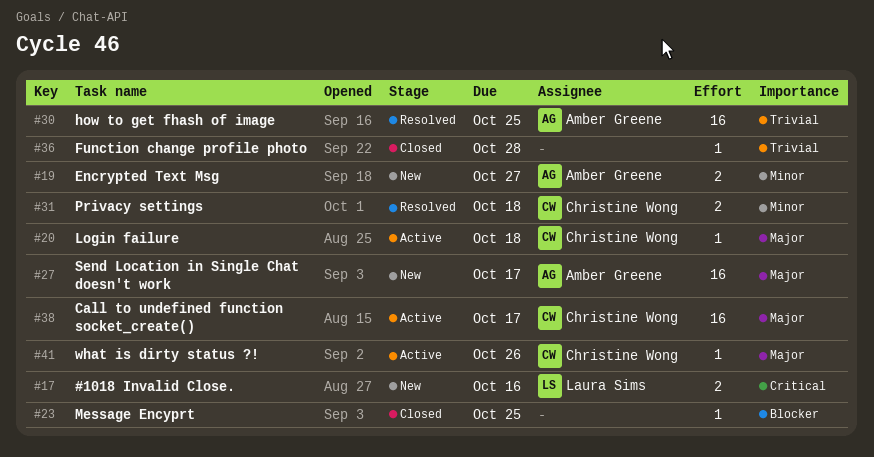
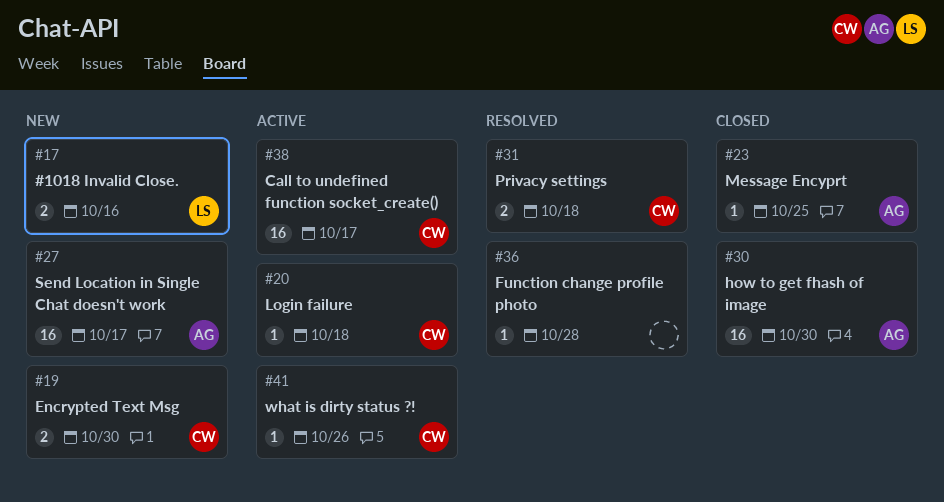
#19, owner: Amber Greene -> Christine Wong
#19, due: Oct 27 -> Oct 30
#23, owner: none -> Amber Greene
#30, status: Resolved -> Closed
#30, due: Oct 25 -> Oct 30
#36, status: Closed -> Resolved

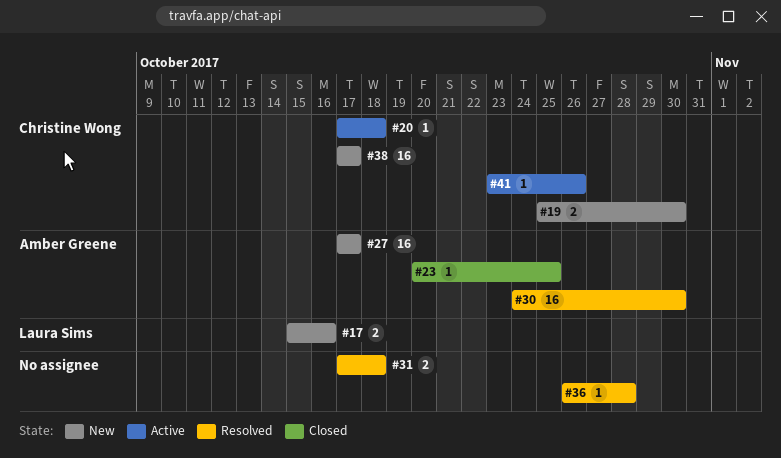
#30, status: Closed -> Resolved
#31, owner: Christine Wong -> none
#38, status: Active -> New

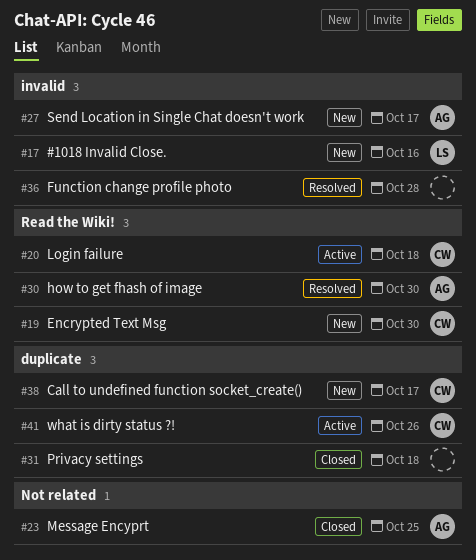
#31, status: Resolved -> Closed

